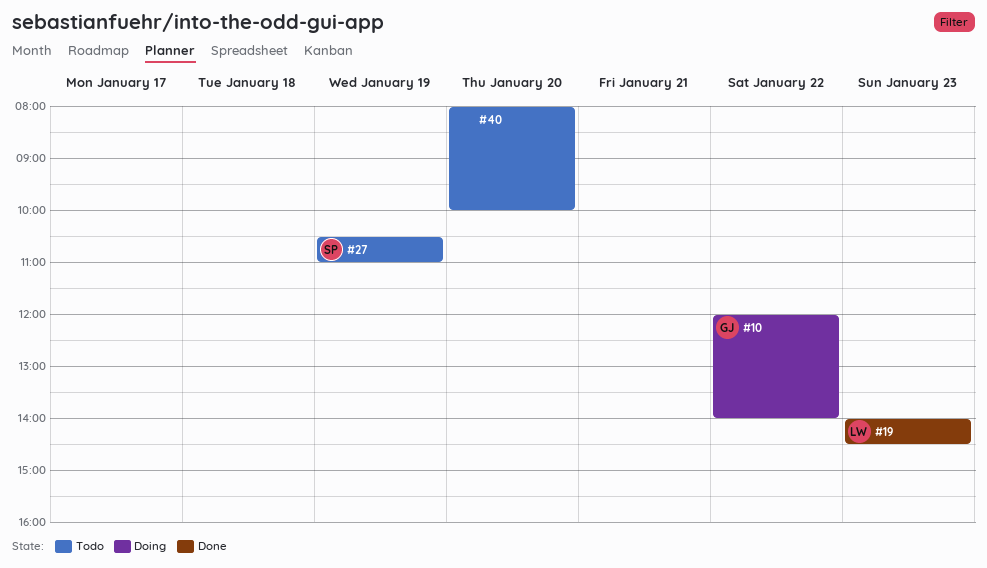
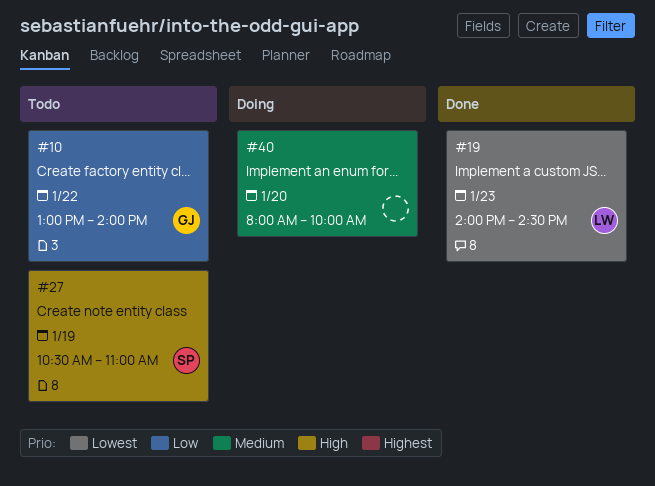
#10, status: Doing -> Todo
#10, begins: 12:00 -> 13:00
#40, status: Todo -> Doing

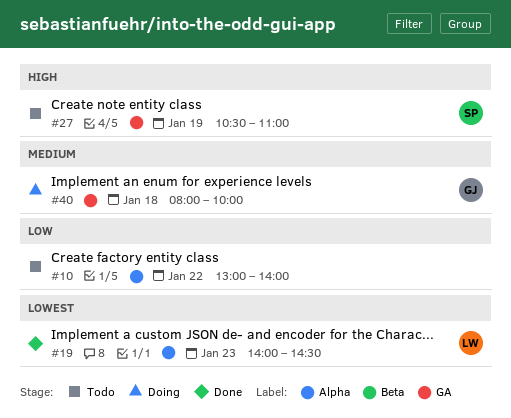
#10, owner: GJ -> none
#40, owner: none -> GJ
#40, day: Jan 20 -> Jan 18

